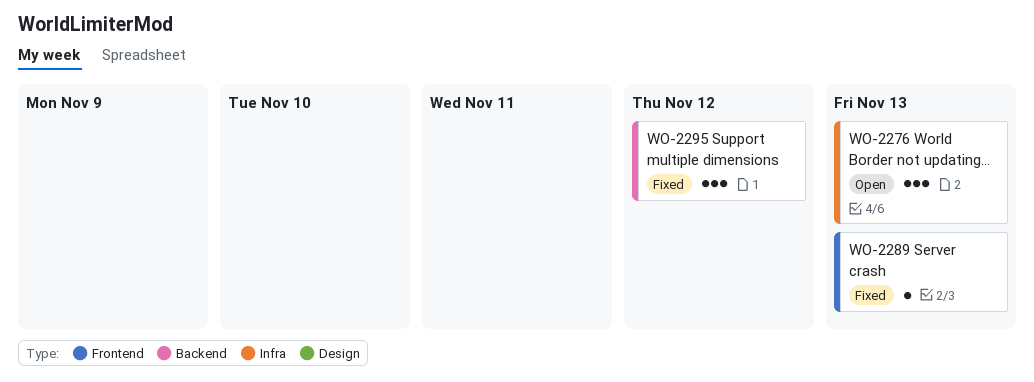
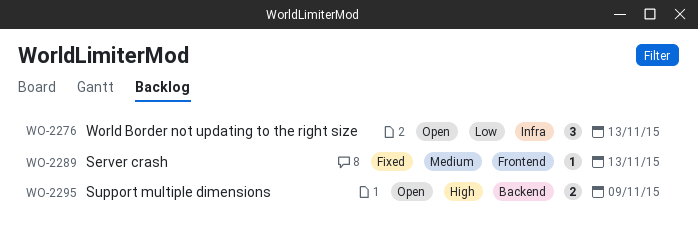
WO-2295, status: Fixed -> Open
WO-2295, estimate: 3 -> 2
WO-2295, due: Nov 12 -> Nov 9

